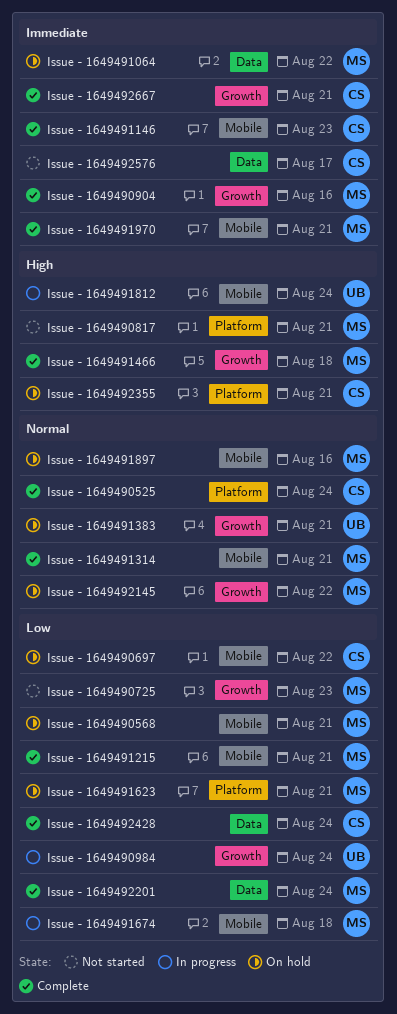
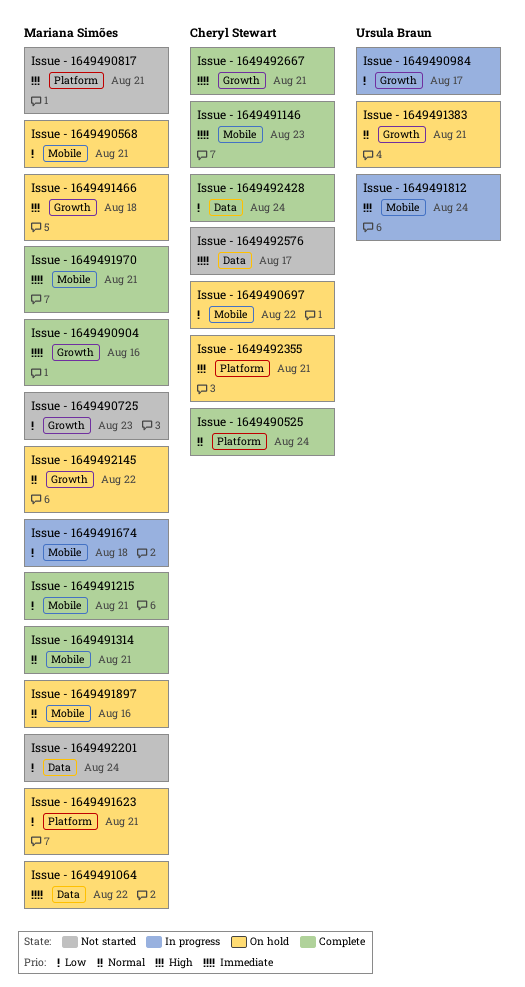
Issue - 1649490984, due: Aug 24 -> Aug 17
Issue - 1649491466, status: Complete -> On hold
Issue - 1649492201, status: Complete -> Not started

